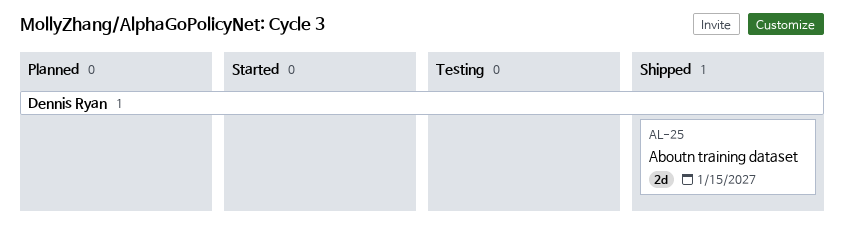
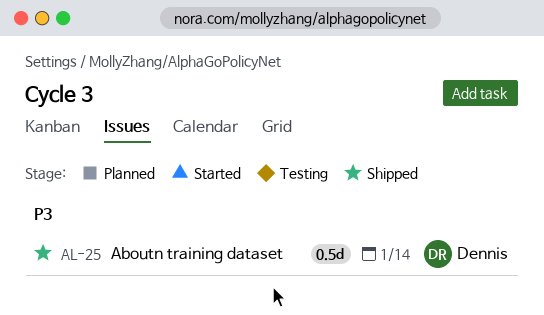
AL-25, estimate: 2d -> 0.5d
AL-25, due: Jan 15 -> Jan 14

